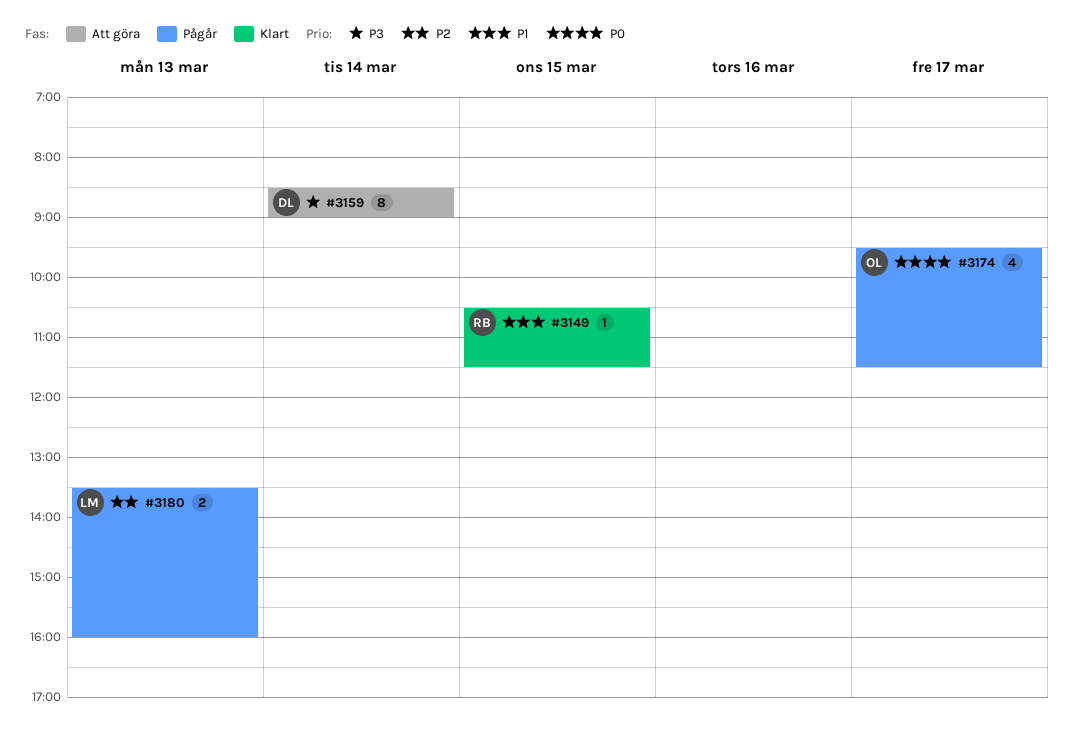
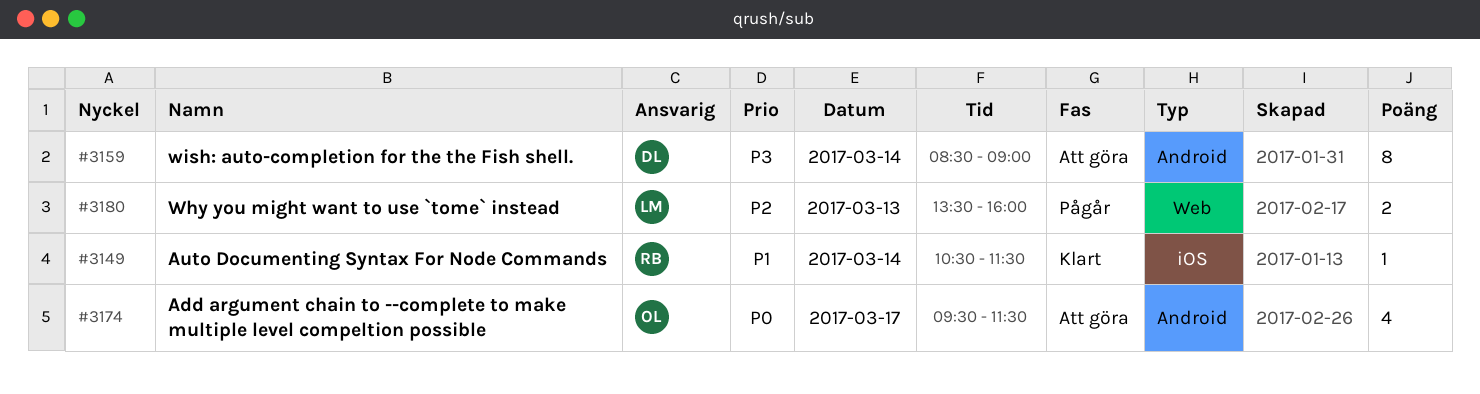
#3149, day: Mar 15 -> Mar 14
#3174, status: Pågår -> Att göra

